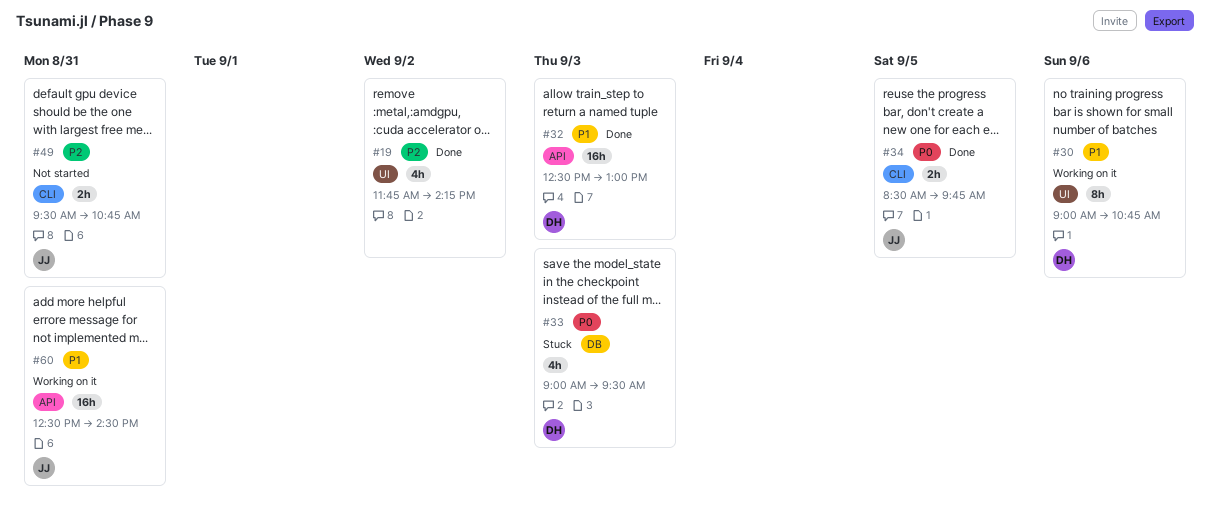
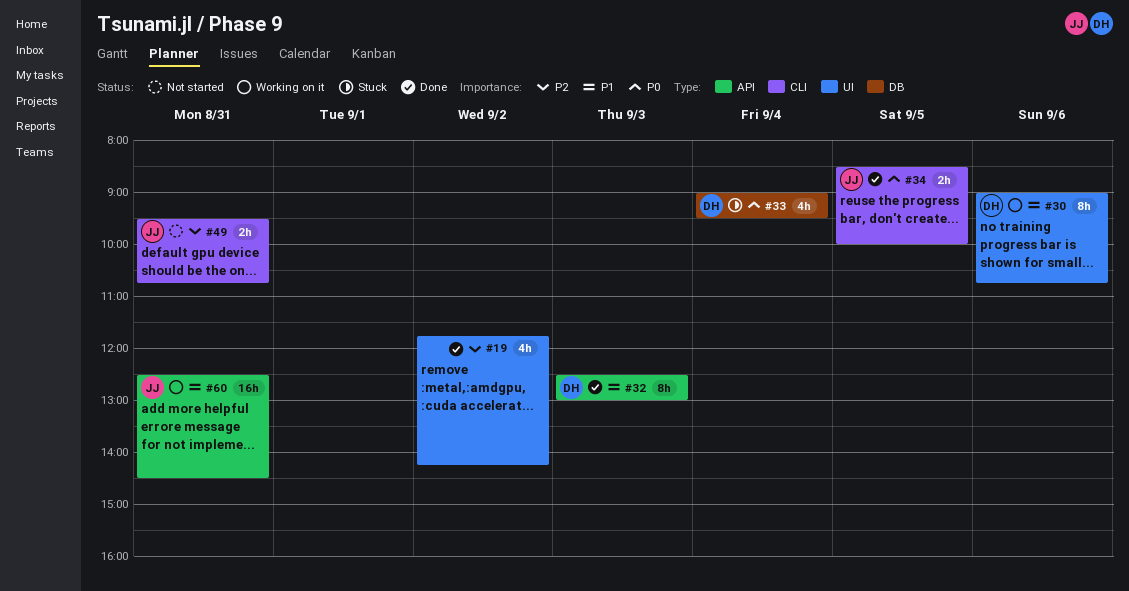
#32, estimate: 16h -> 8h
#33, day: Sep 3 -> Sep 4
#34, ends: 09:45 -> 10:00

